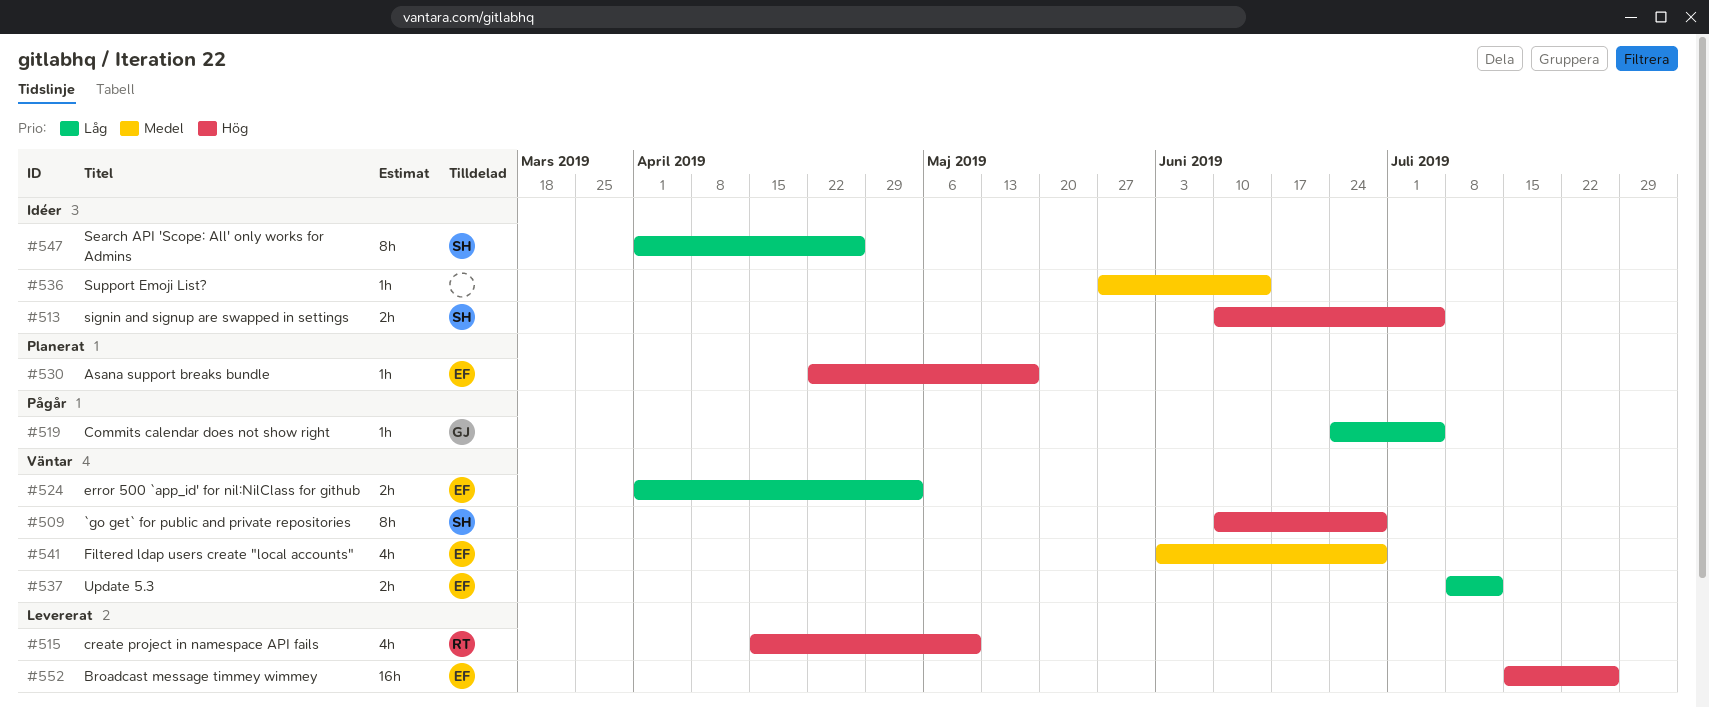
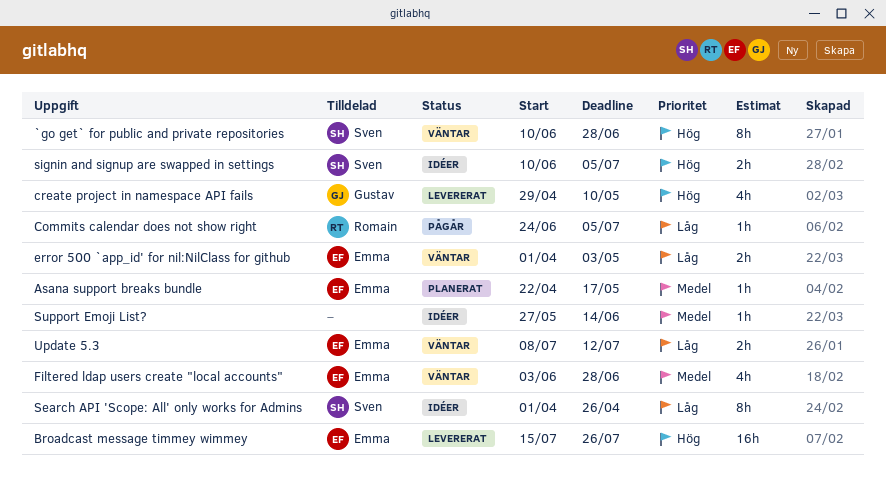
Asana support breaks bundle, priority: Hög -> Medel
Commits calendar does not show right, owner: Gustav -> Romain
create project in namespace API fails, owner: Romain -> Gustav
create project in namespace API fails, start: Apr 15 -> Apr 29

